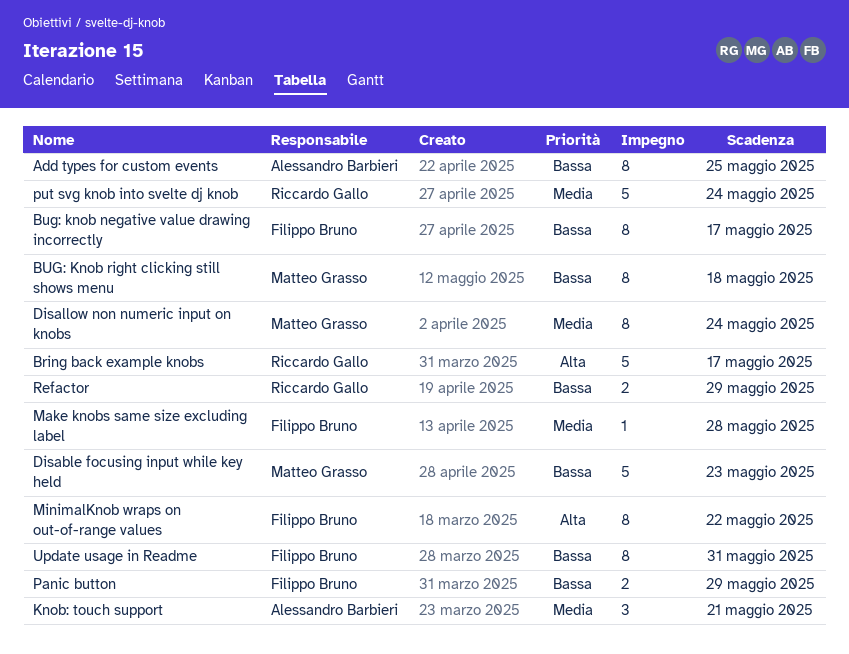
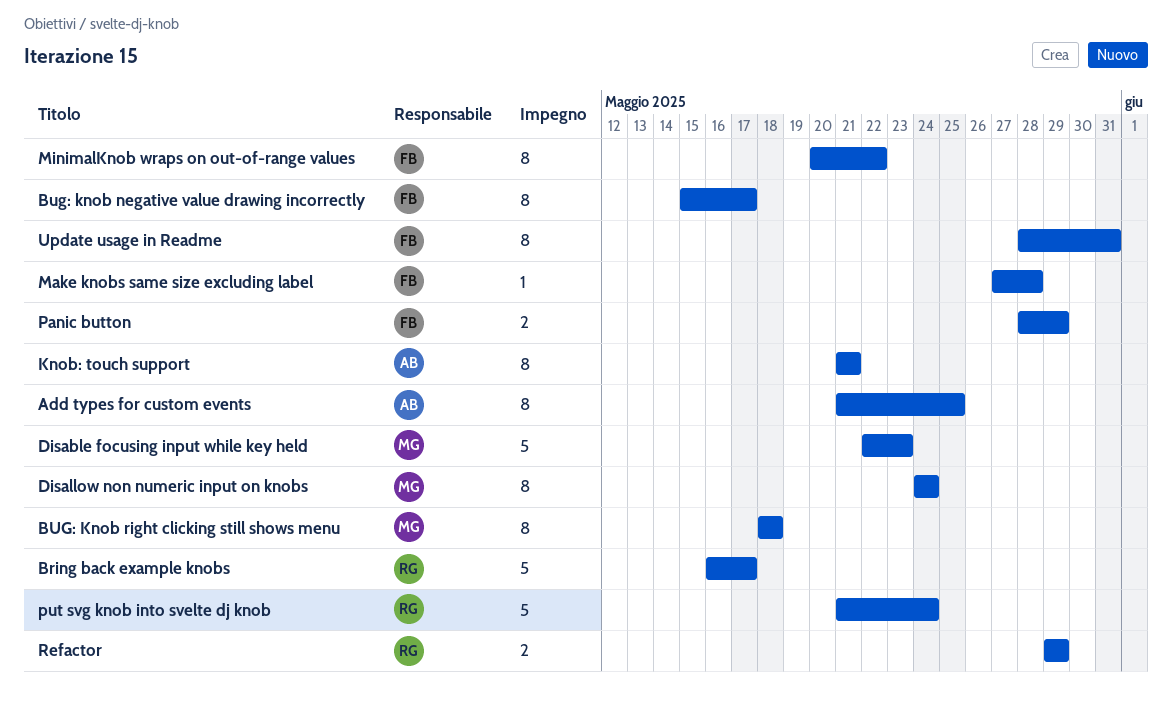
Knob: touch support, estimate: 3 -> 8

